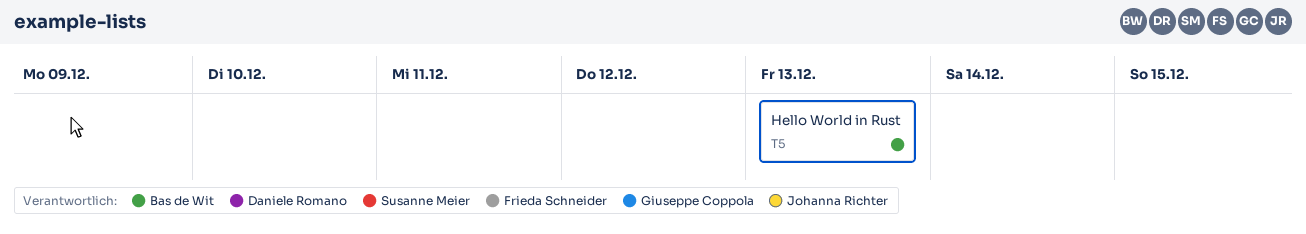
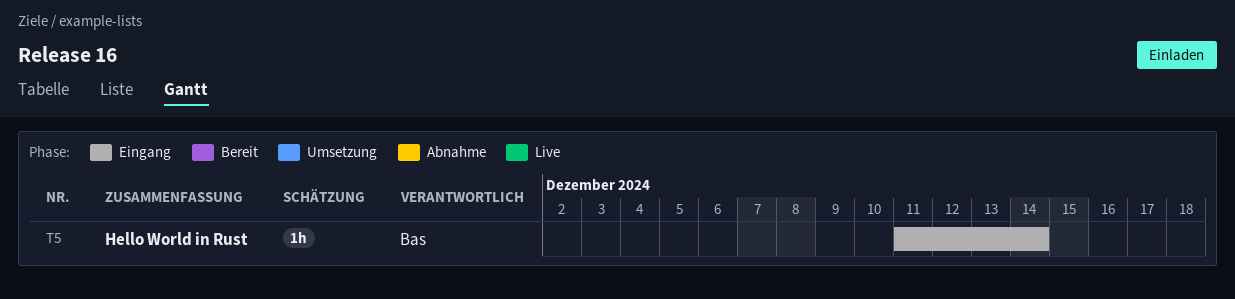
T5, due: Dec 13 -> Dec 14

